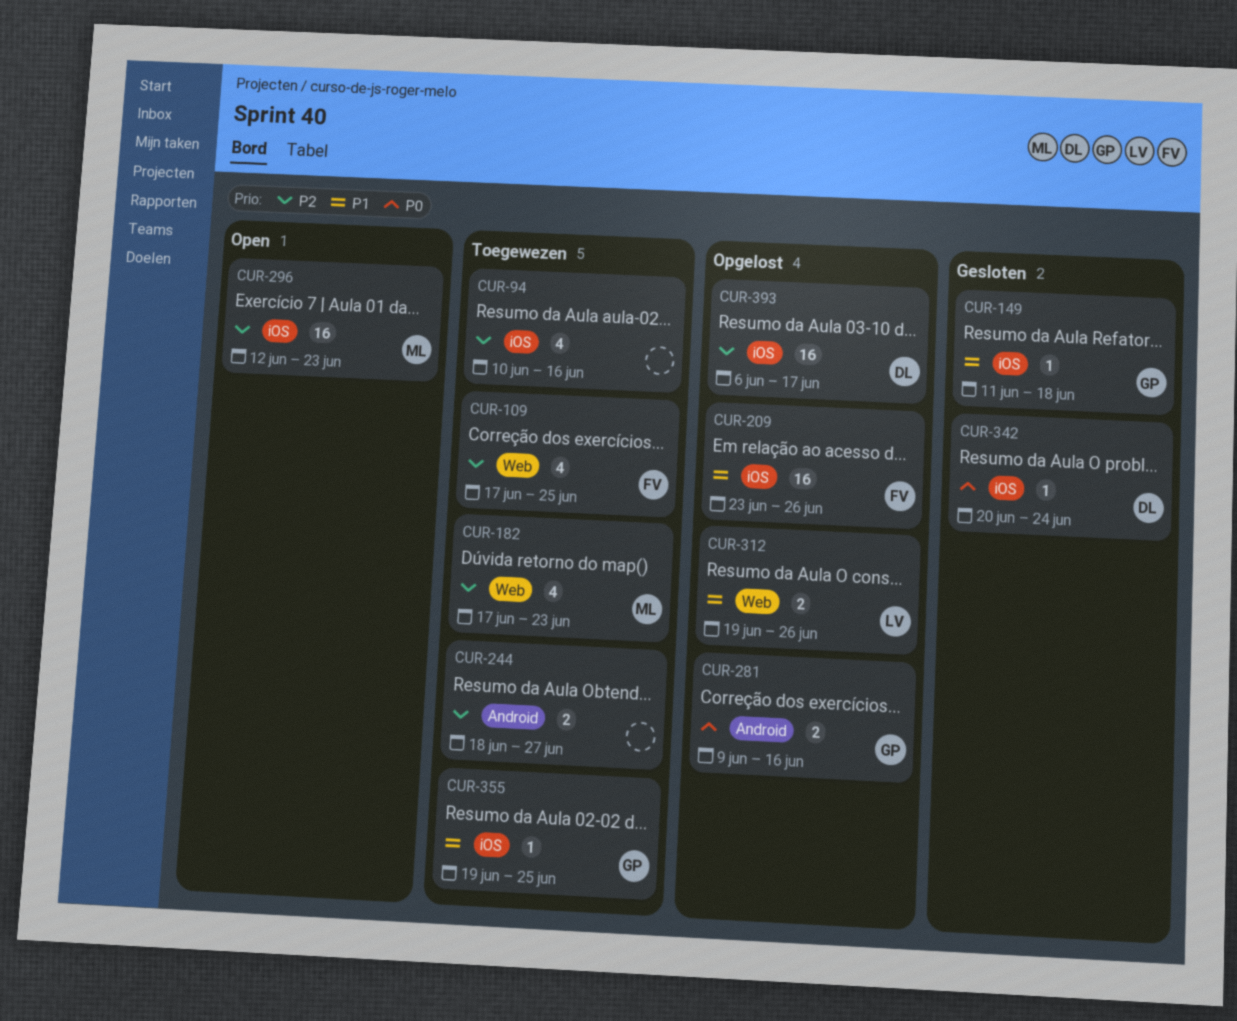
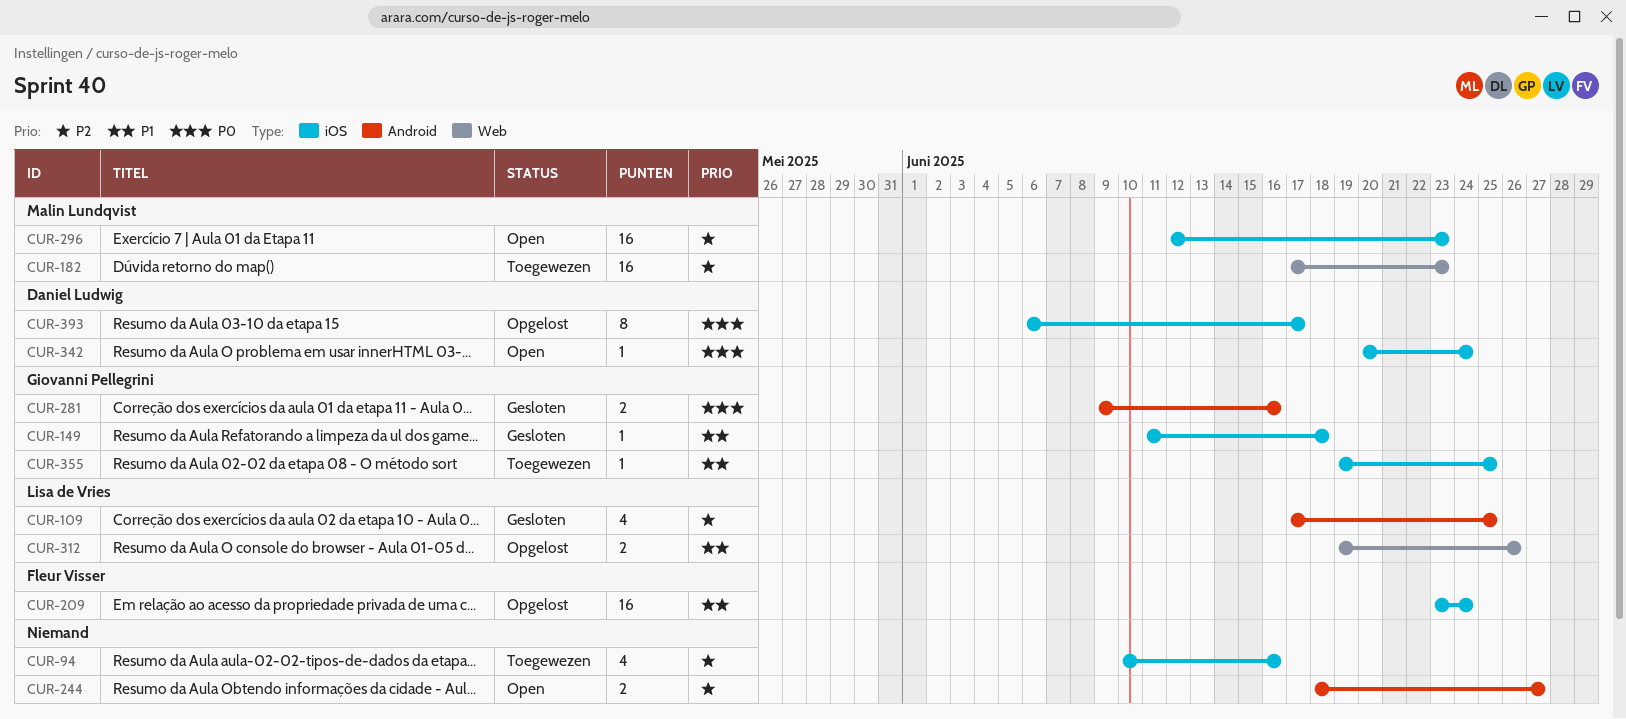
CUR-109, status: Toegewezen -> Gesloten
CUR-109, owner: Fleur Visser -> Lisa de Vries
CUR-109, label: Web -> Android
CUR-182, estimate: 4 -> 16
CUR-209, due: Jun 26 -> Jun 24
CUR-244, status: Toegewezen -> Open
CUR-281, status: Opgelost -> Gesloten
CUR-342, status: Gesloten -> Open
CUR-393, priority: P2 -> P0
CUR-393, estimate: 16 -> 8

